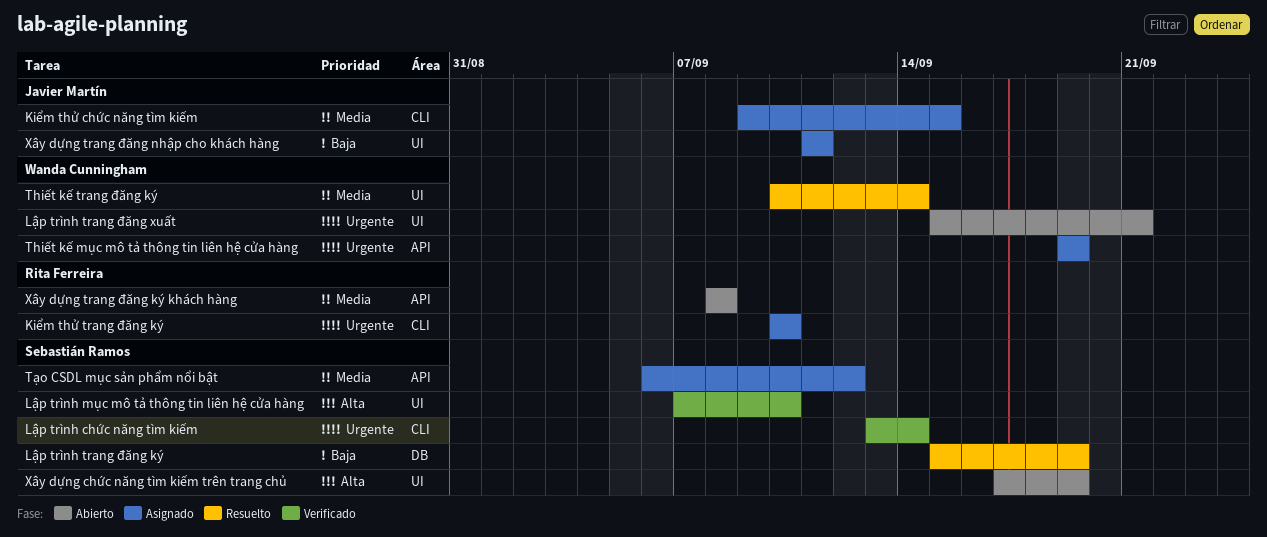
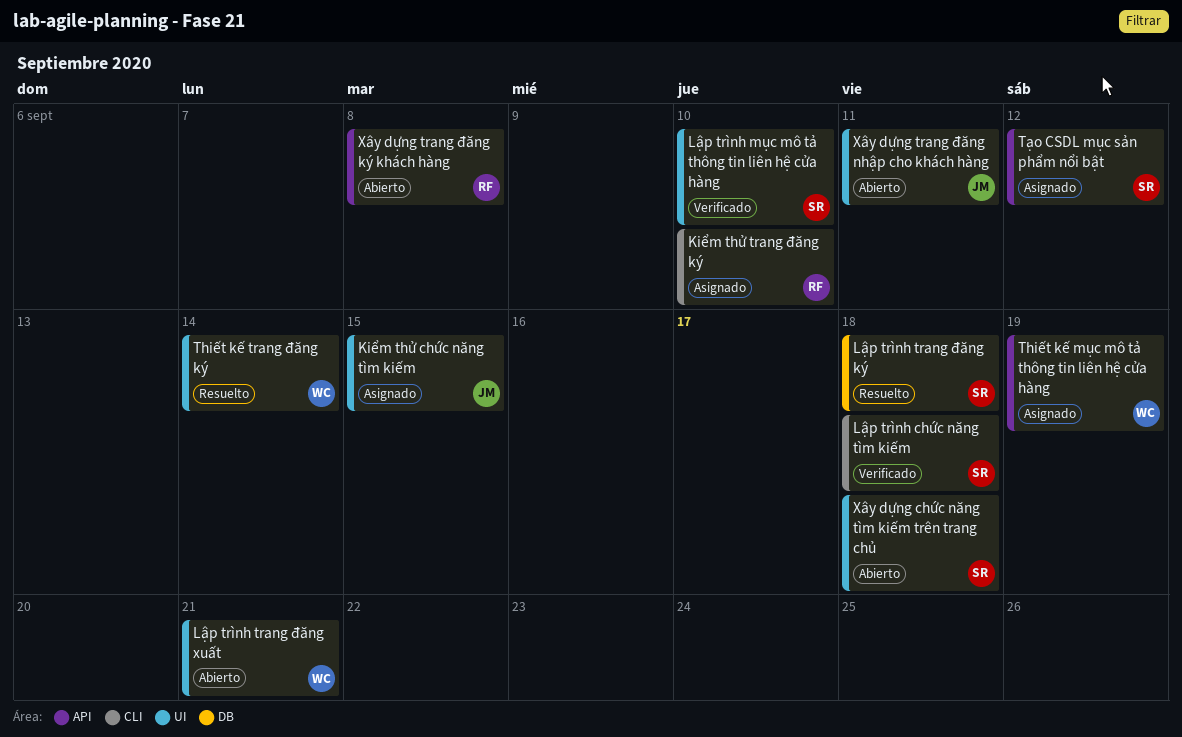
Kiểm thử chức năng tìm kiếm, label: CLI -> UI
Lập trình chức năng tìm kiếm, due: Sep 14 -> Sep 18
Lập trình trang đăng ký, due: Sep 19 -> Sep 18
Xây dựng chức năng tìm kiếm trên trang chủ, due: Sep 19 -> Sep 18
Xây dựng trang đăng nhập cho khách hàng, status: Asignado -> Abierto

